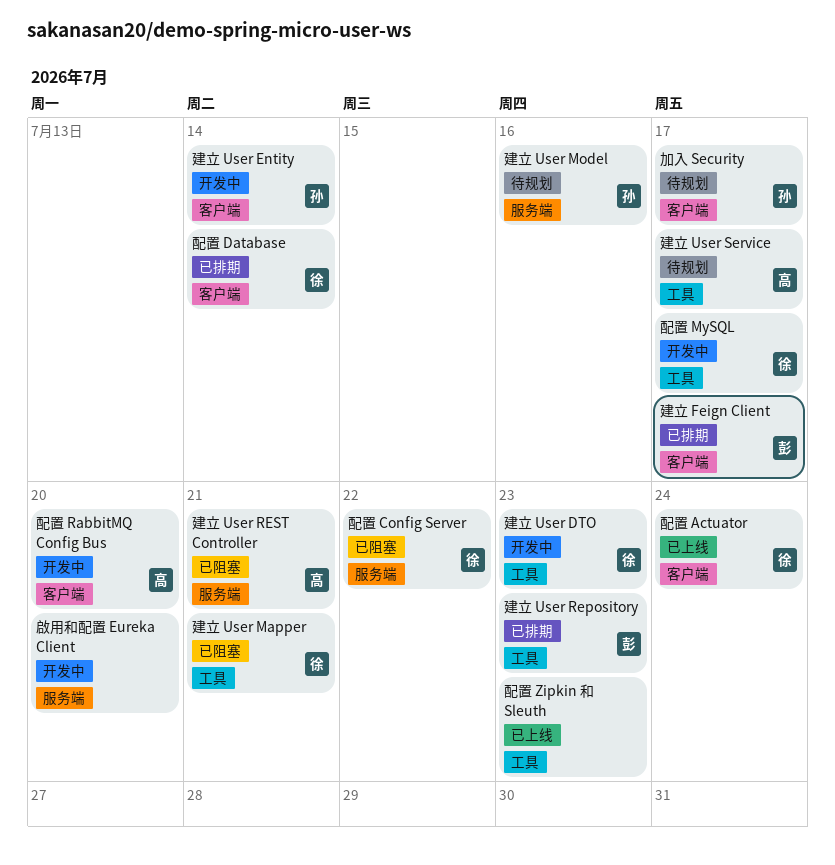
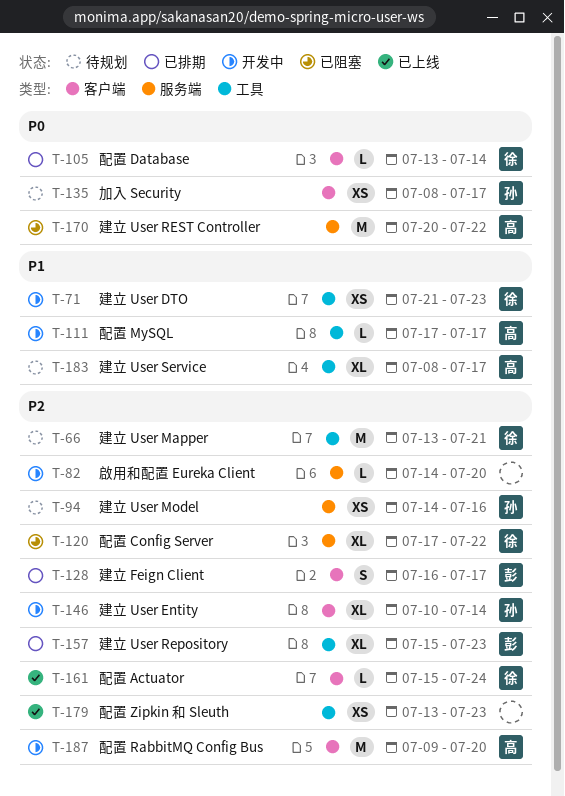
建立 User Mapper, status: 已阻塞 -> 待规划
建立 User REST Controller, due: Jul 21 -> Jul 22
配置 MySQL, owner: 徐 -> 高

